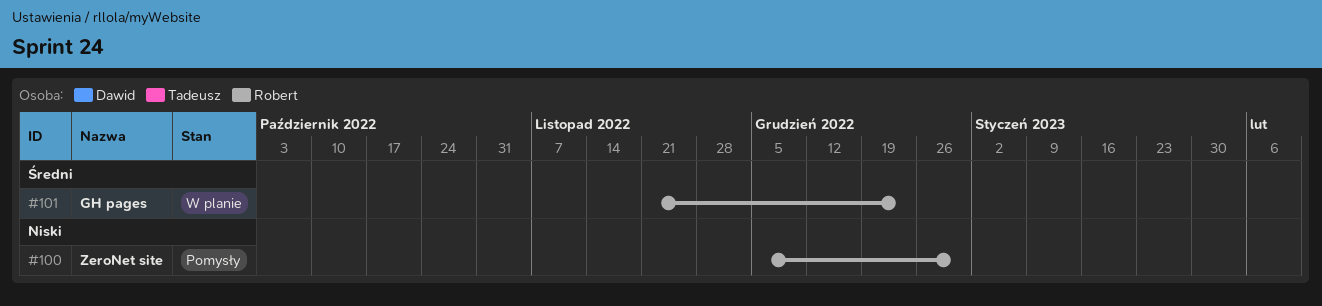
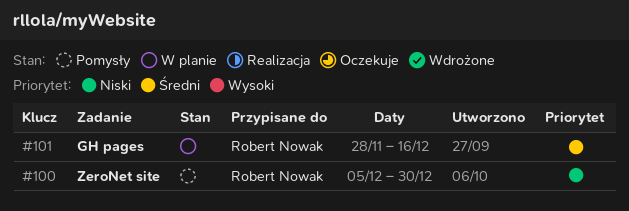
#101, start: Nov 21 -> Nov 28
#101, due: Dec 23 -> Dec 16

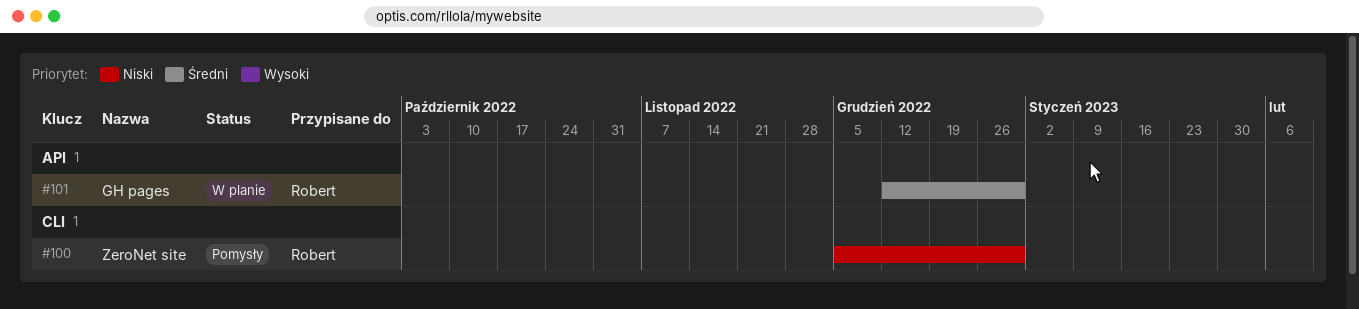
#101, start: Nov 28 -> Dec 12
#101, due: Dec 16 -> Dec 30

